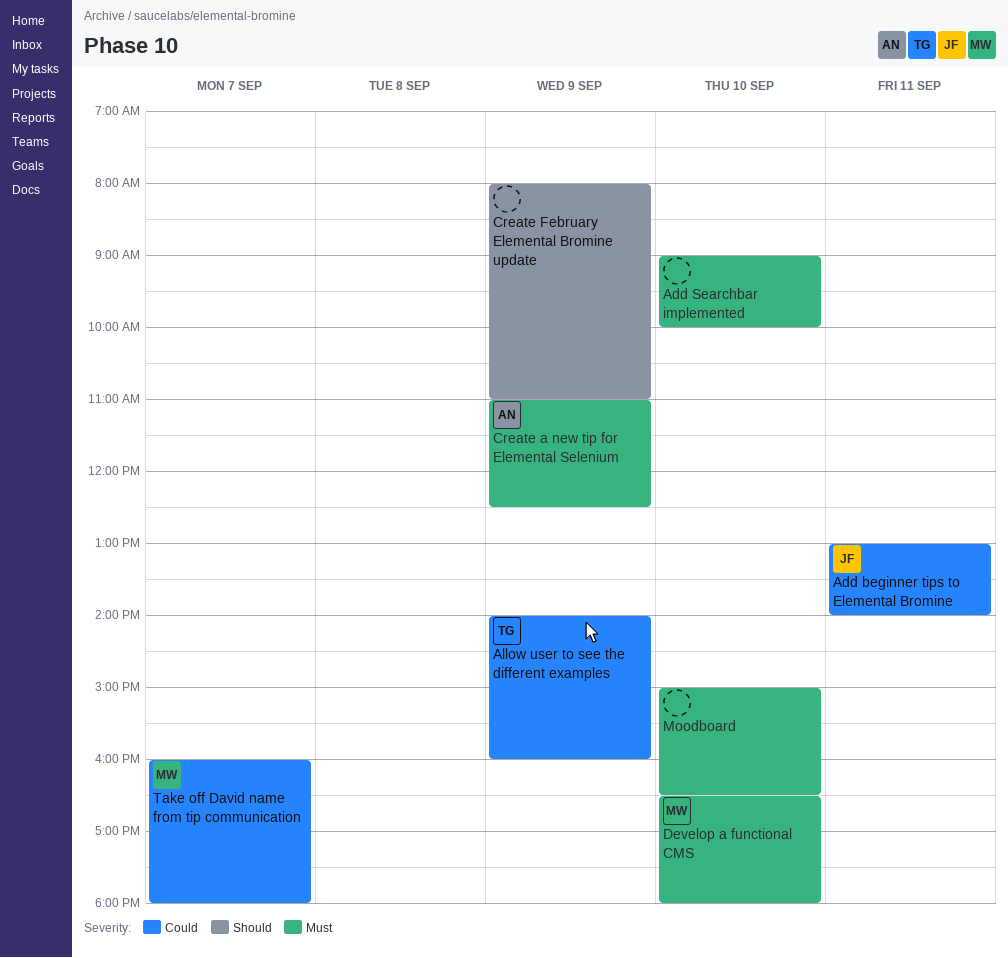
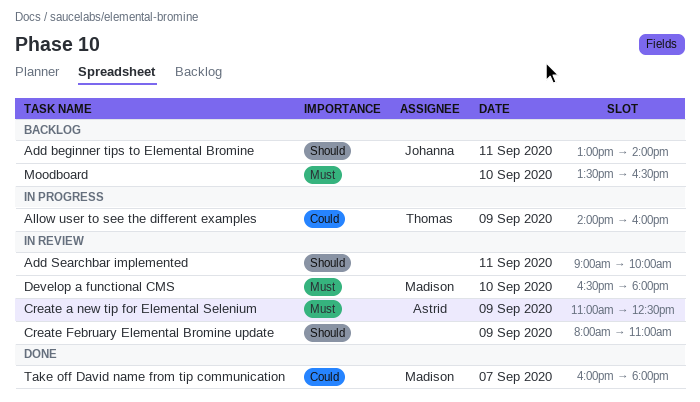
Add beginner tips to Elemental Bromine, priority: Could -> Should
Add Searchbar implemented, priority: Must -> Should
Add Searchbar implemented, day: Sep 10 -> Sep 11
Moodboard, begins: 15:00 -> 13:30

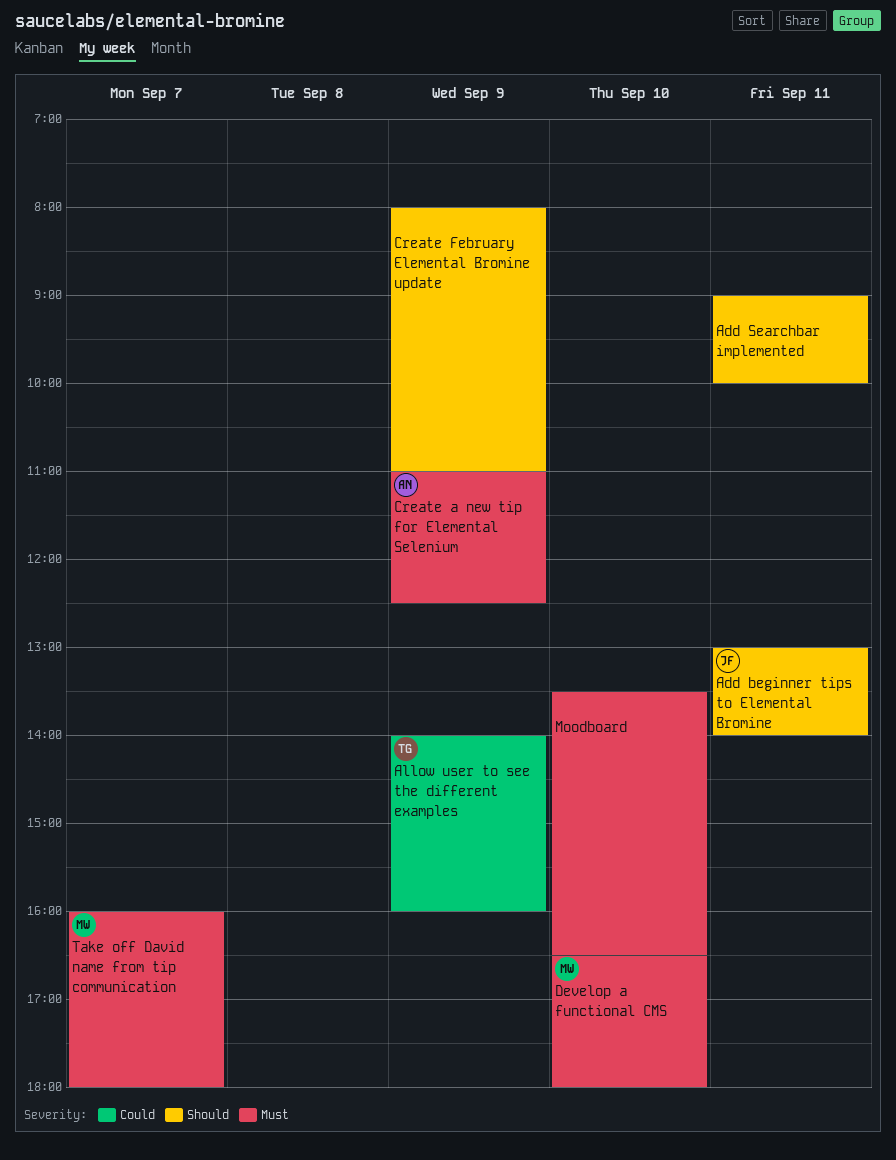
Take off David name from tip communication, priority: Could -> Must

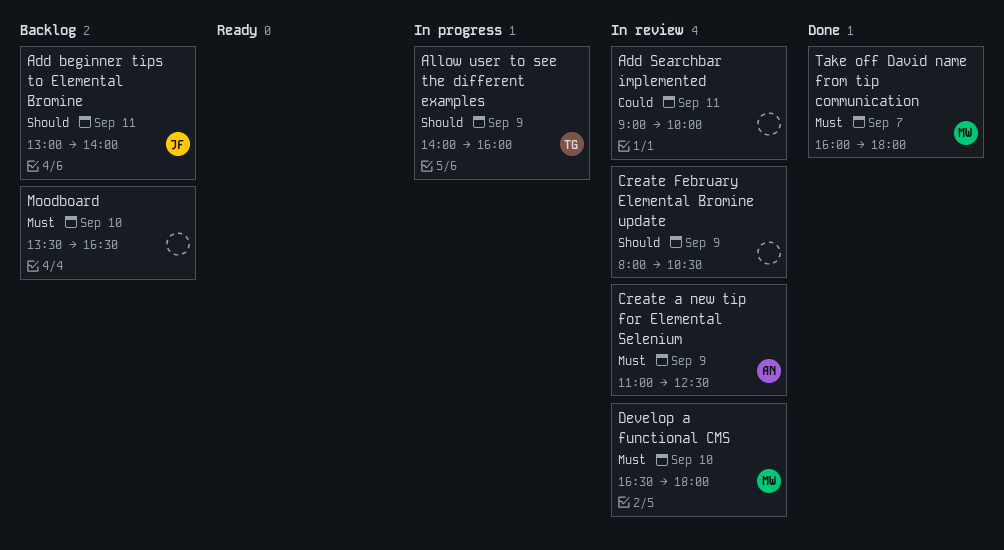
Add Searchbar implemented, priority: Should -> Could
Allow user to see the different examples, priority: Could -> Should
Create February Elemental Bromine update, ends: 11:00 -> 10:30

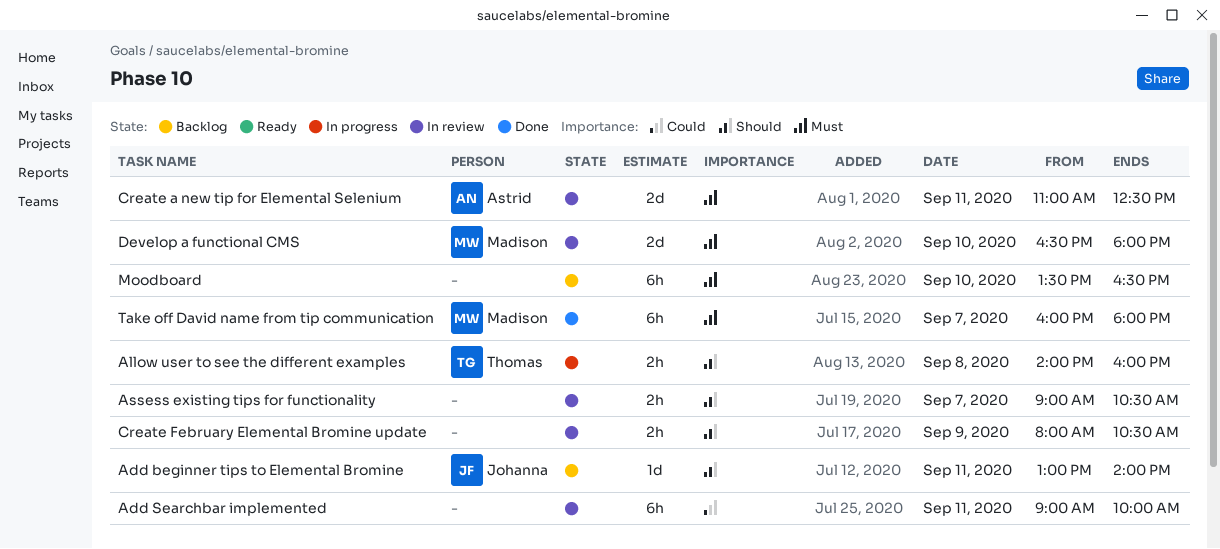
Allow user to see the different examples, day: Sep 9 -> Sep 8
Assess existing tips for functionality: none -> present
Create a new tip for Elemental Selenium, day: Sep 9 -> Sep 11

